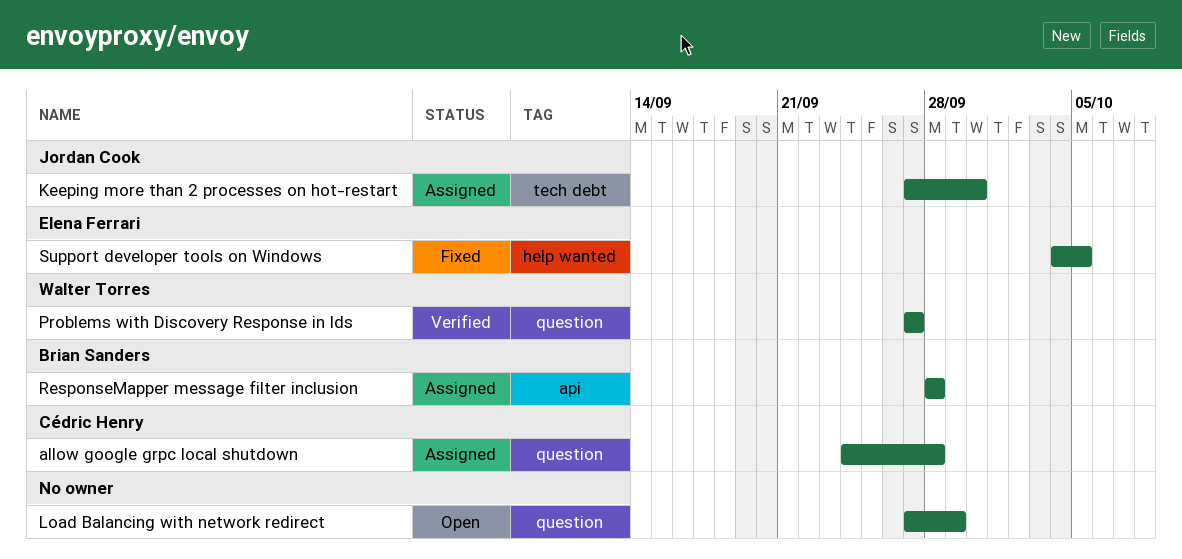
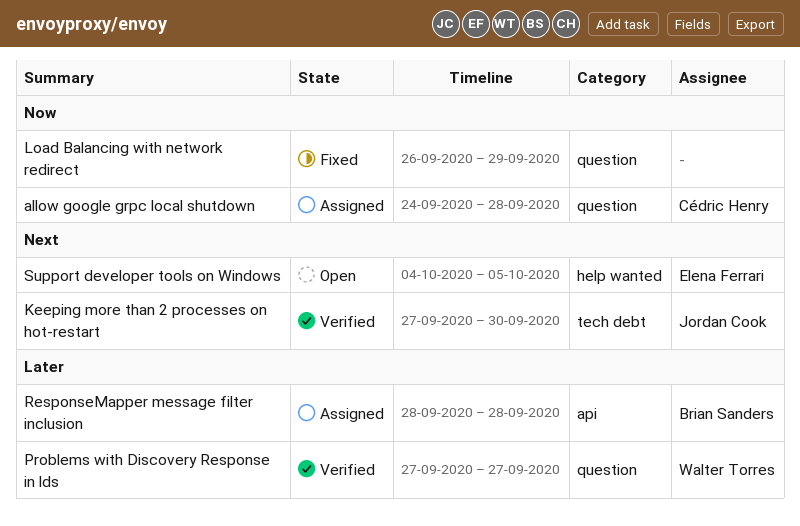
Keeping more than 2 processes on hot-restart, status: Assigned -> Verified
Load Balancing with network redirect, status: Open -> Fixed
Load Balancing with network redirect, start: Sep 27 -> Sep 26
Support developer tools on Windows, status: Fixed -> Open

